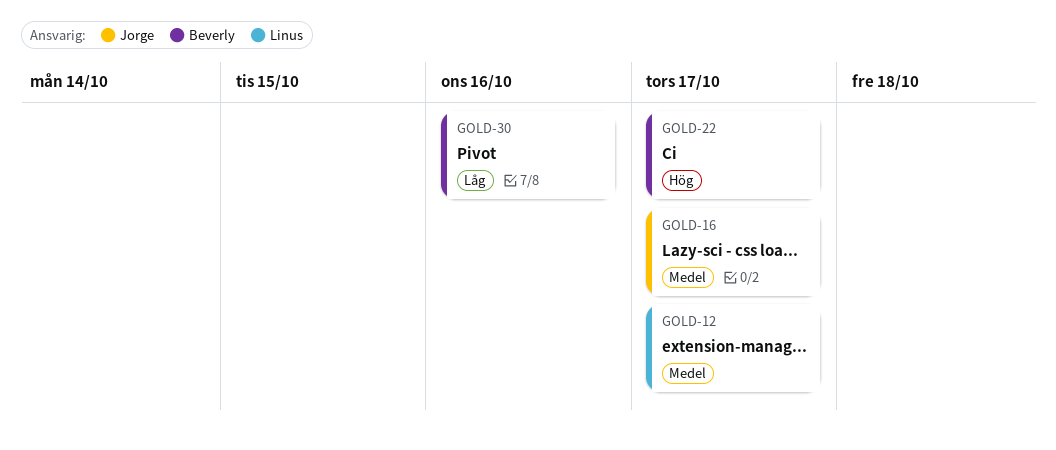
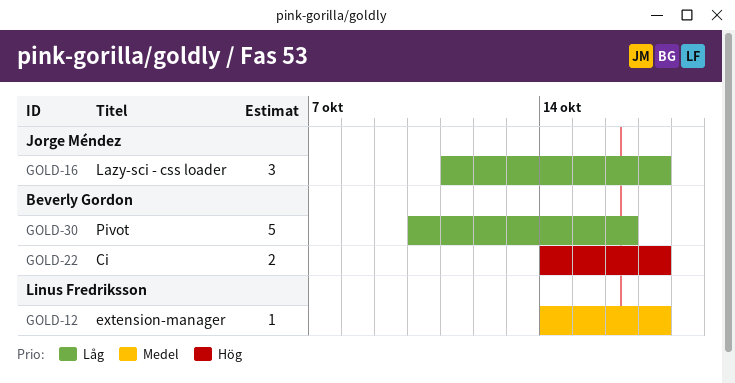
GOLD-16, priority: Medel -> Låg

